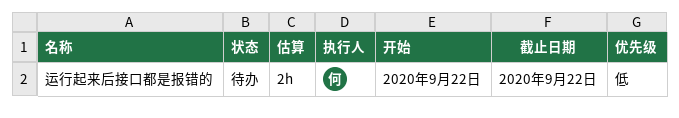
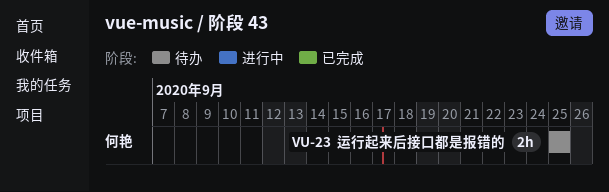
运行起来后接口都是报错的, start: Sep 22 -> Sep 25
运行起来后接口都是报错的, due: Sep 22 -> Sep 25

